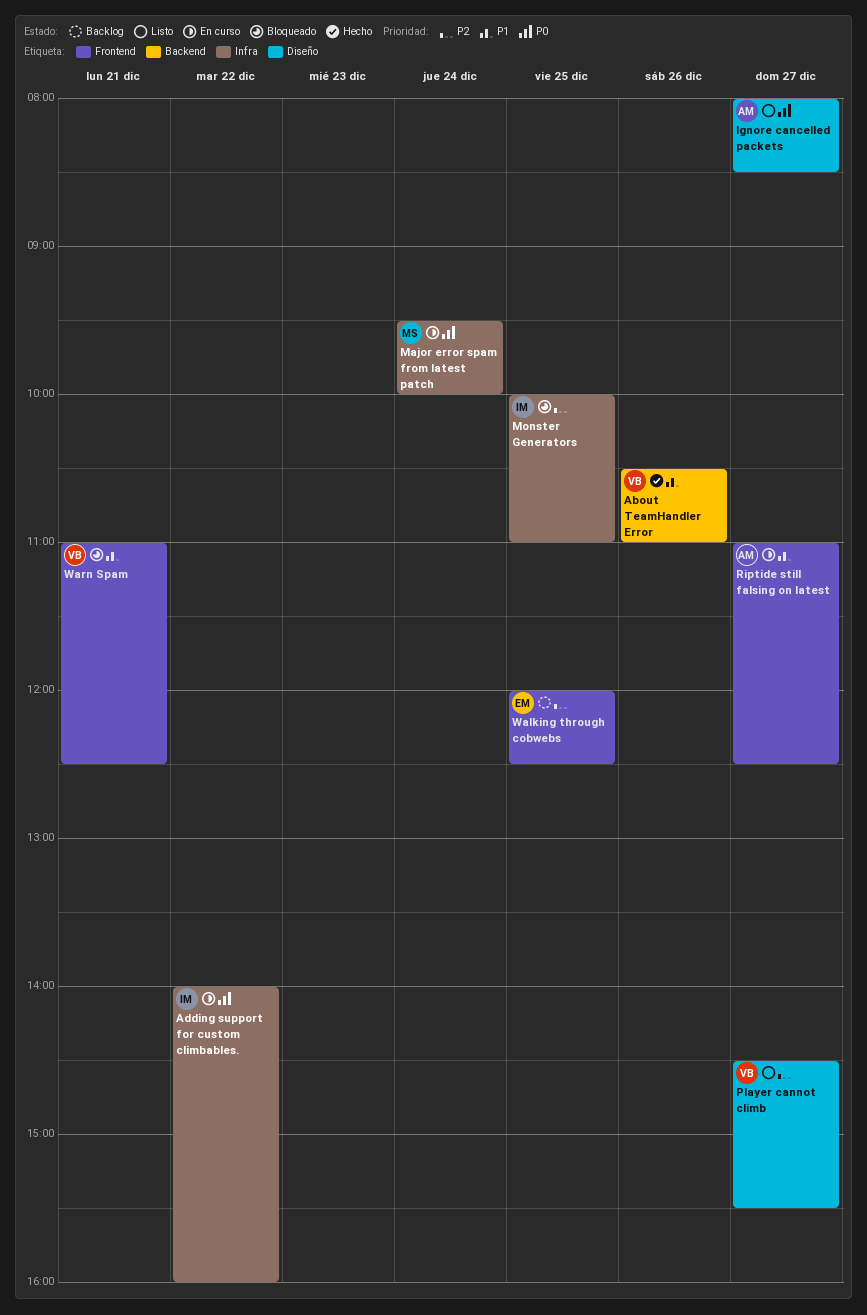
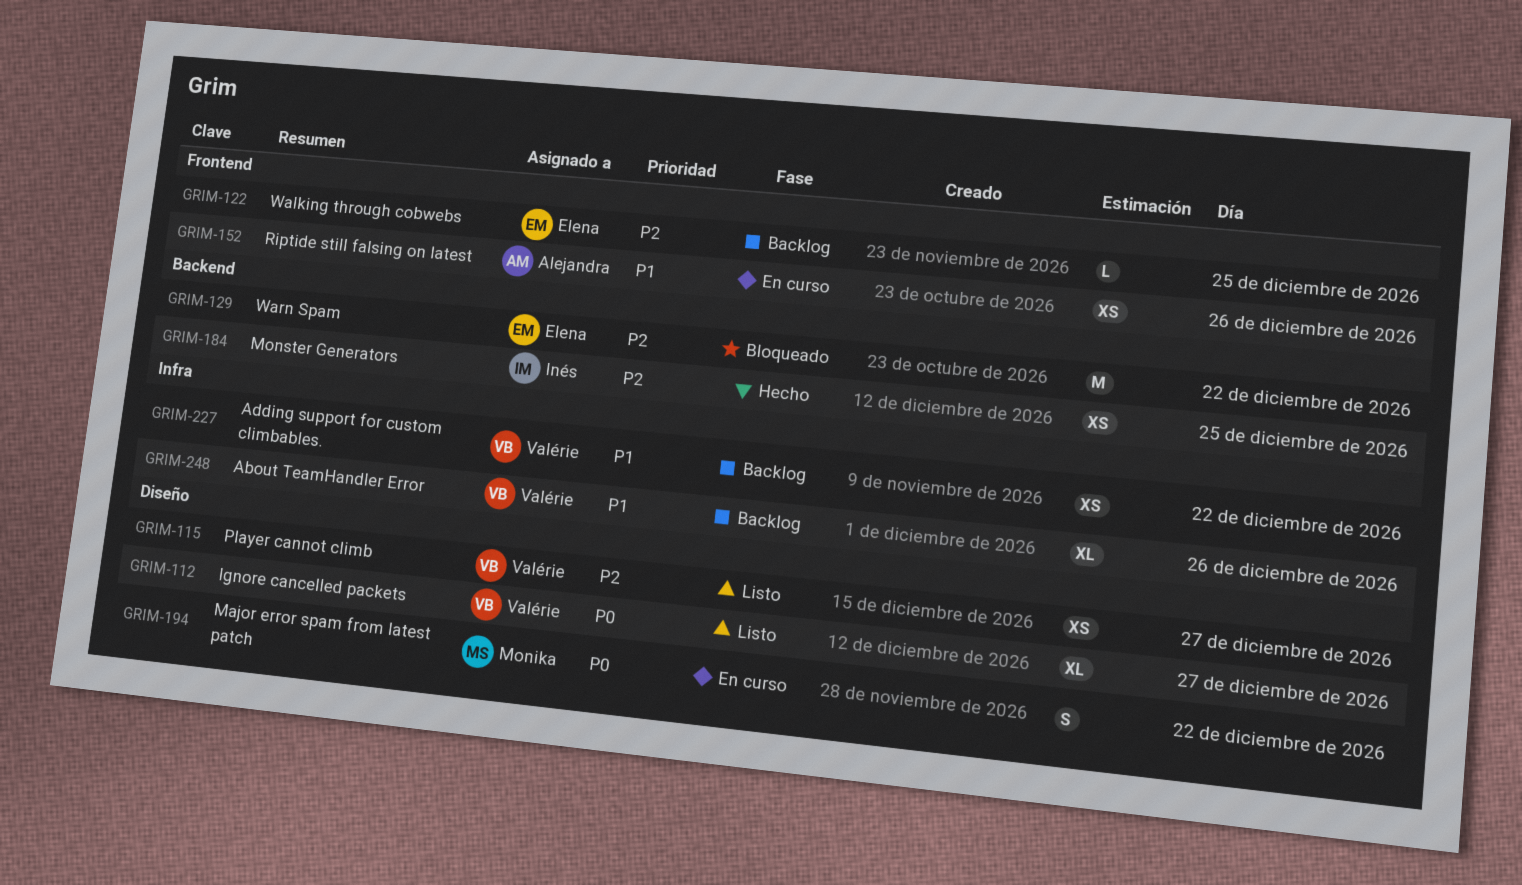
About TeamHandler Error, status: Hecho -> Backlog
About TeamHandler Error, label: Backend -> Infra
Adding support for custom climbables., status: En curso -> Backlog
Adding support for custom climbables., owner: Inés -> Valérie
Adding support for custom climbables., priority: P0 -> P1
Ignore cancelled packets, owner: Alejandra -> Valérie
Major error spam from latest patch, label: Infra -> Diseño
Major error spam from latest patch, day: Dec 24 -> Dec 22
Monster Generators, status: Bloqueado -> Hecho
Monster Generators, label: Infra -> Backend
Riptide still falsing on latest, day: Dec 27 -> Dec 26
Warn Spam, owner: Valérie -> Elena
Warn Spam, priority: P1 -> P2
Warn Spam, label: Frontend -> Backend
Warn Spam, day: Dec 21 -> Dec 22

